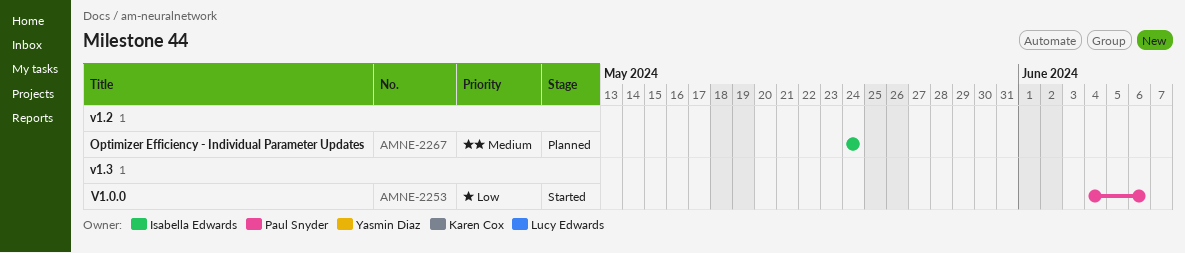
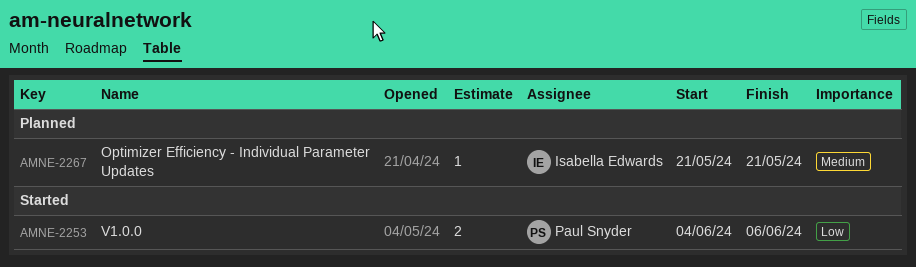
AMNE-2267, start: May 24 -> May 21
AMNE-2267, due: May 24 -> May 21

